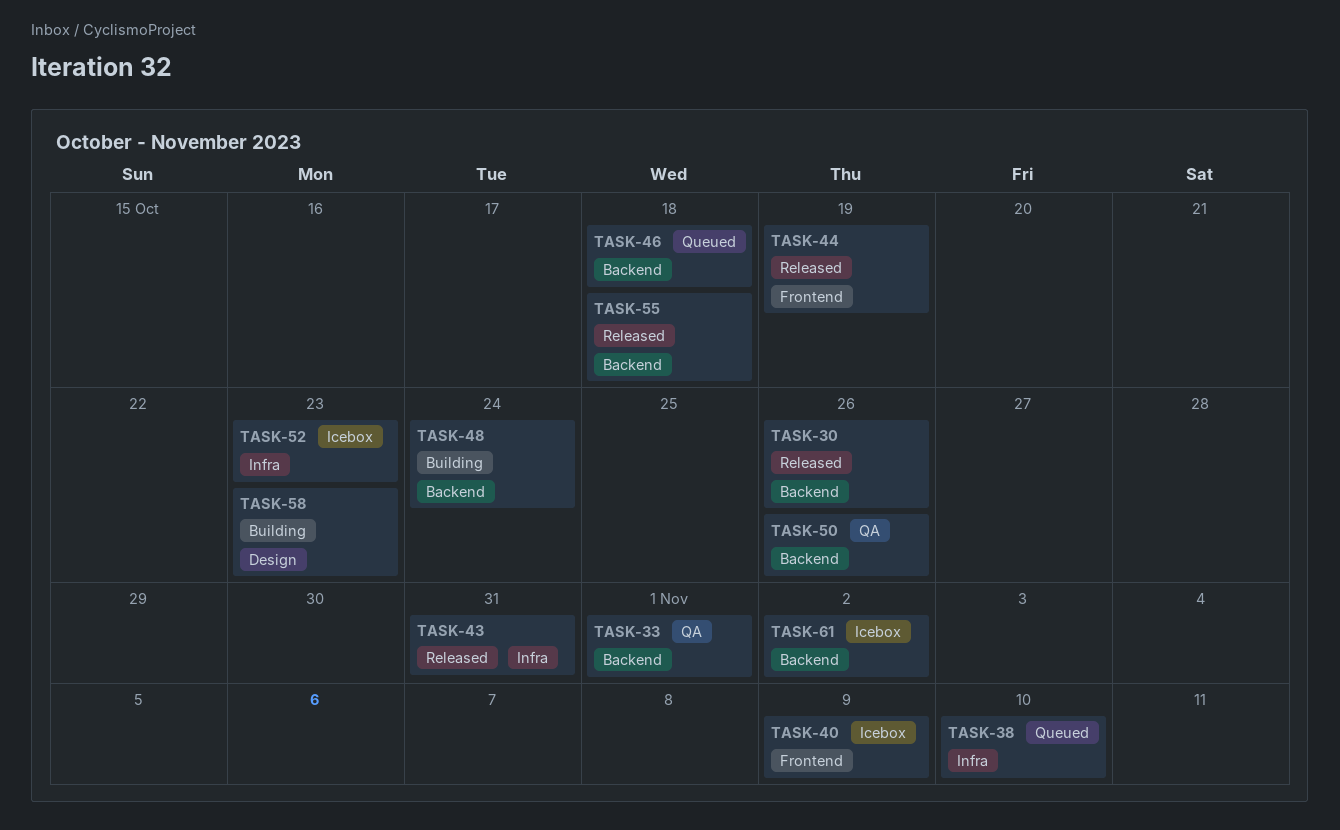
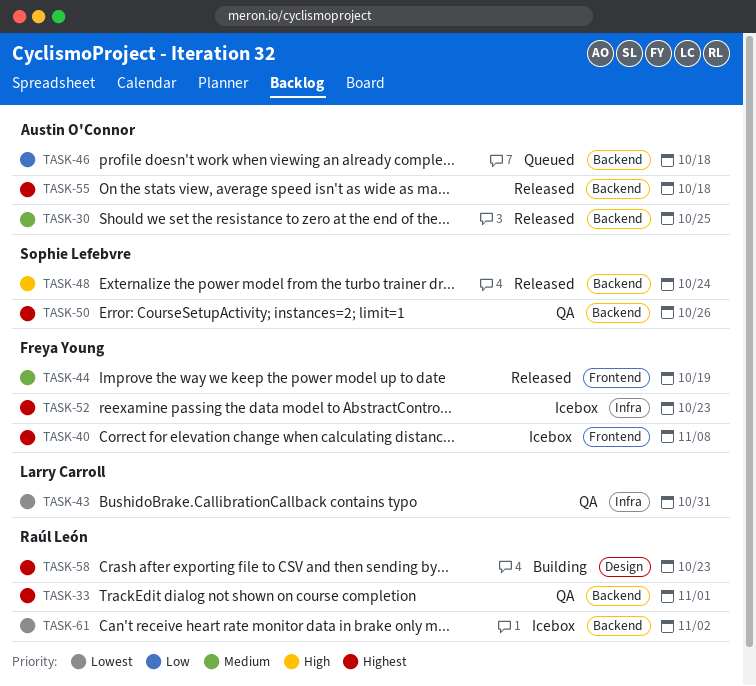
TASK-30, due: Oct 26 -> Oct 25
TASK-38: present -> none
TASK-40, due: Nov 9 -> Nov 8
TASK-43, status: Released -> QA
TASK-48, status: Building -> Released

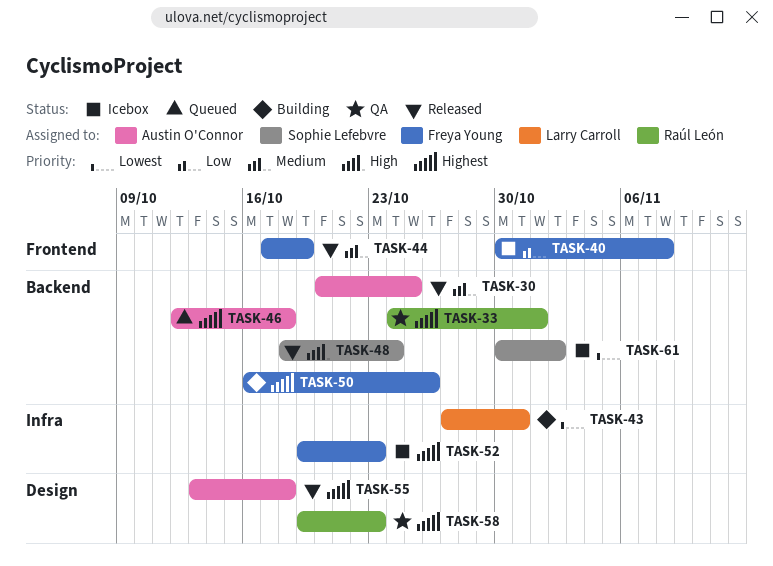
TASK-40, priority: Highest -> Low
TASK-43, status: QA -> Building
TASK-46, priority: Low -> Highest
TASK-50, status: QA -> Building
TASK-50, owner: Sophie Lefebvre -> Freya Young
TASK-55, label: Backend -> Design
TASK-58, status: Building -> QA
TASK-61, owner: Raúl León -> Sophie Lefebvre

